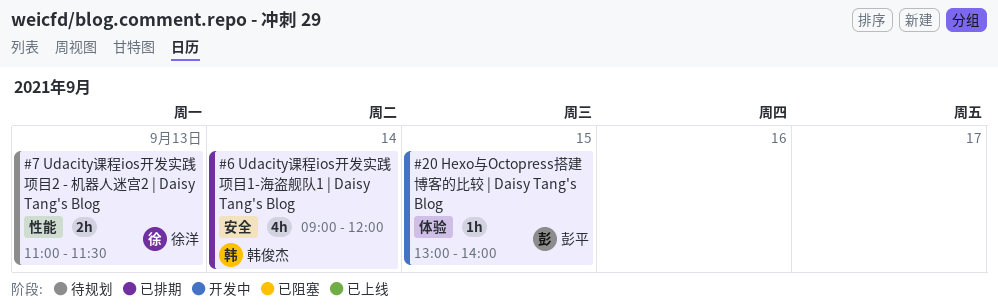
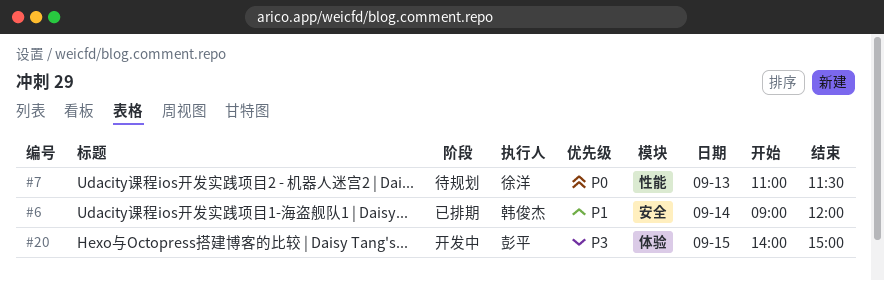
#20, begins: 13:00 -> 14:00
#20, ends: 14:00 -> 15:00

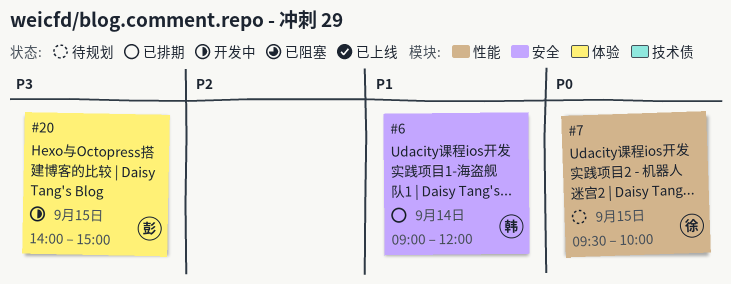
#7, day: Sep 13 -> Sep 15
#7, begins: 11:00 -> 09:30
#7, ends: 11:30 -> 10:00

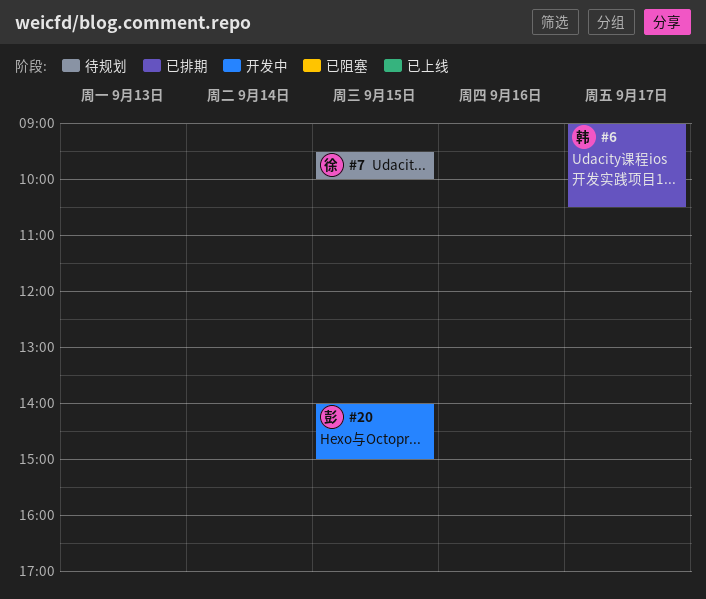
#6, day: Sep 14 -> Sep 17
#6, ends: 12:00 -> 10:30

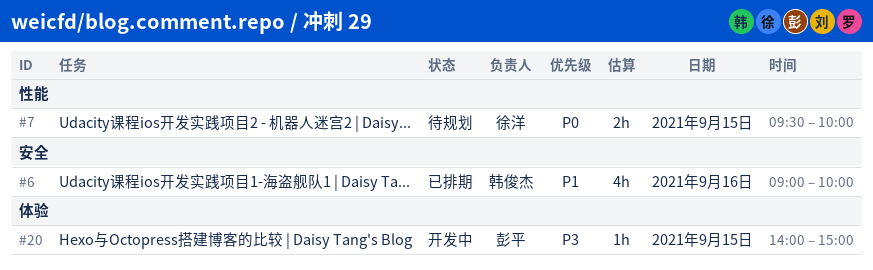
#6, day: Sep 17 -> Sep 16
#6, ends: 10:30 -> 10:00

